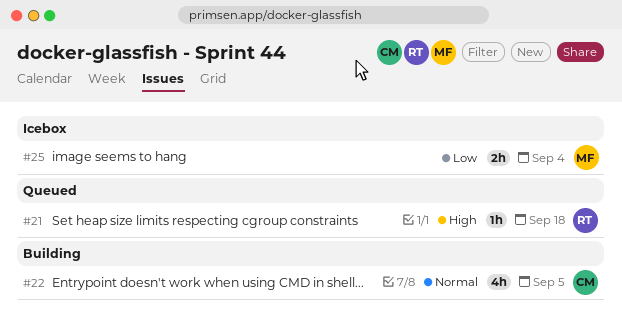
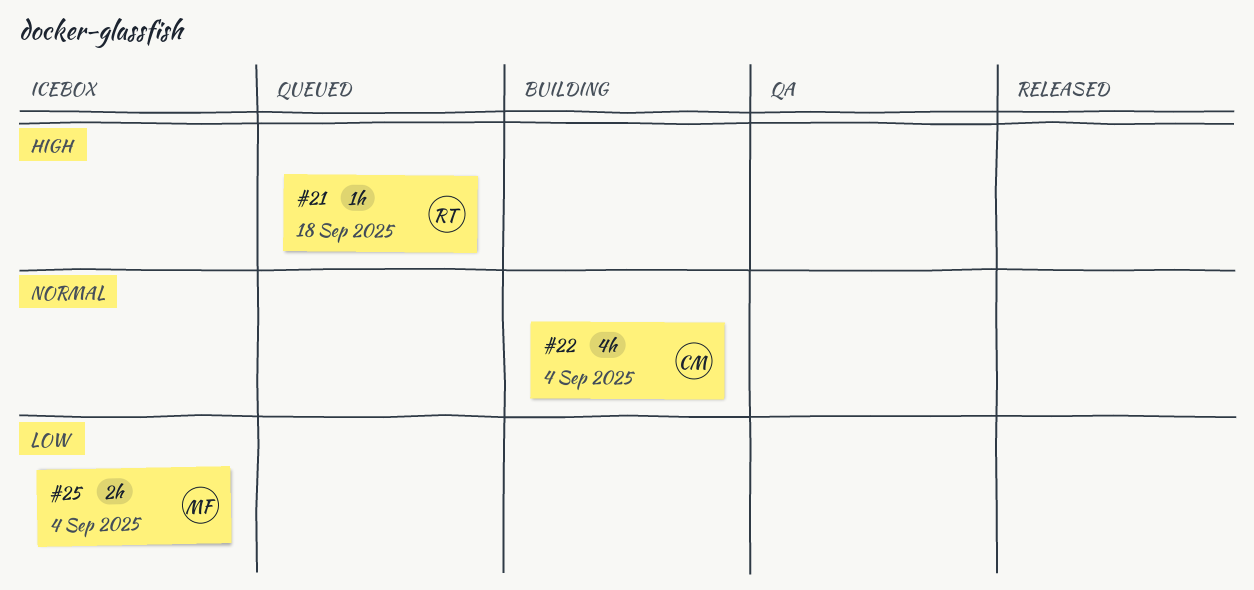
#22, due: Sep 5 -> Sep 4

